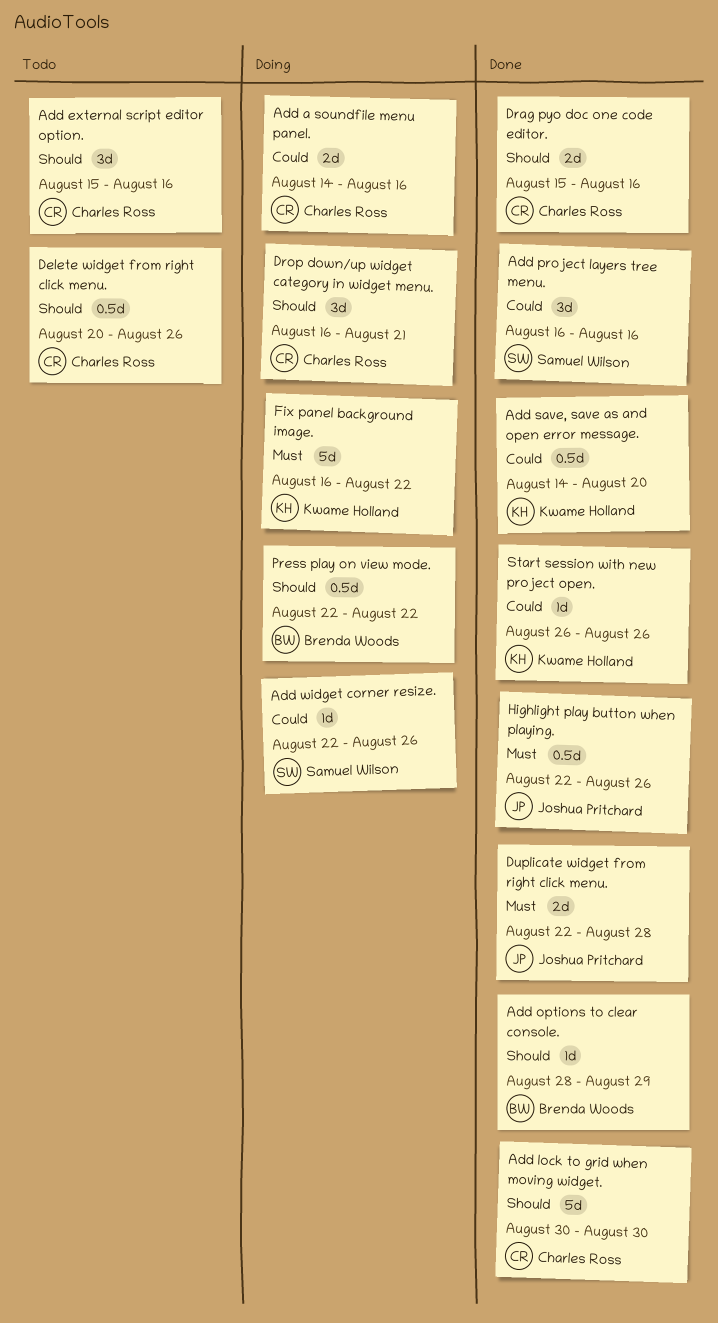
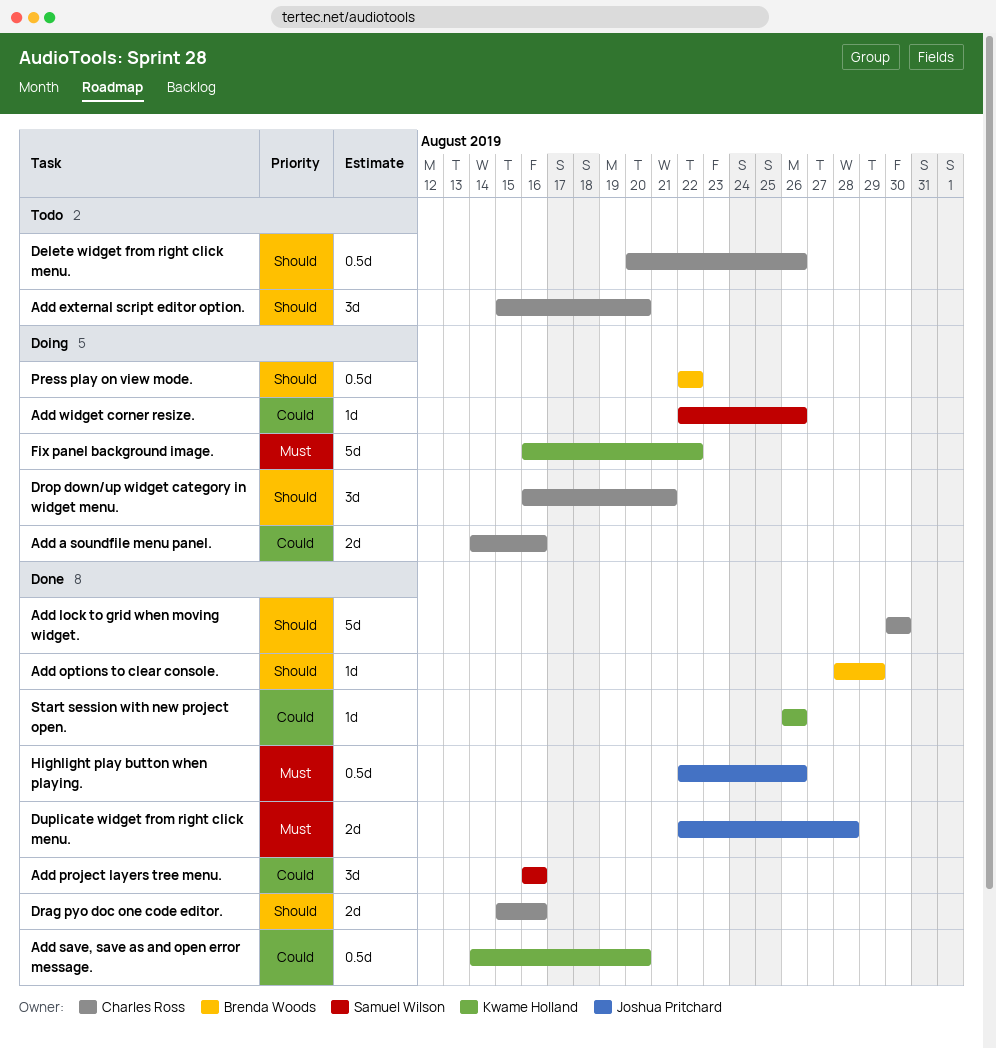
Add external script editor option., due: Aug 16 -> Aug 20

